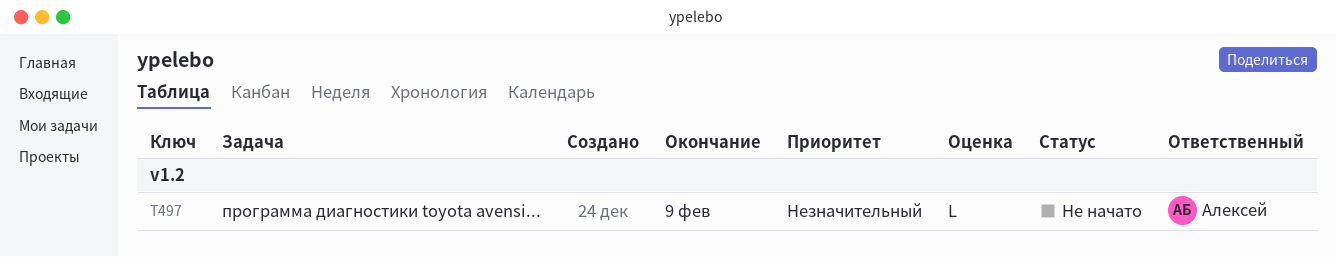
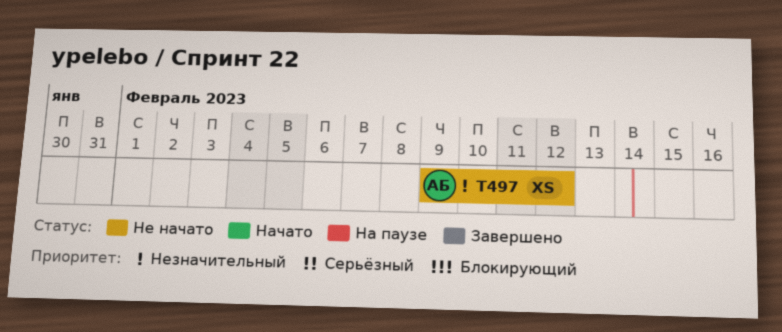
T497, estimate: L -> XS
T497, due: Feb 9 -> Feb 12

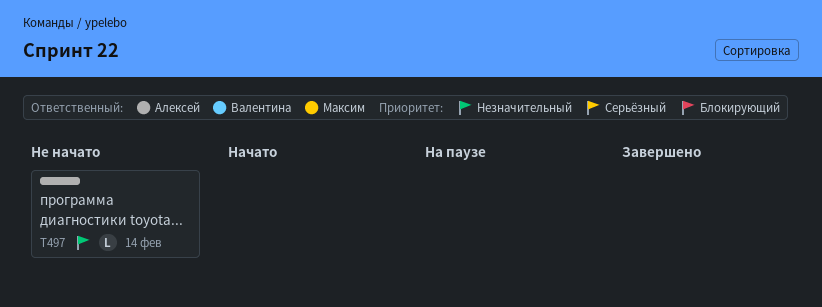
T497, estimate: XS -> L
T497, due: Feb 12 -> Feb 14

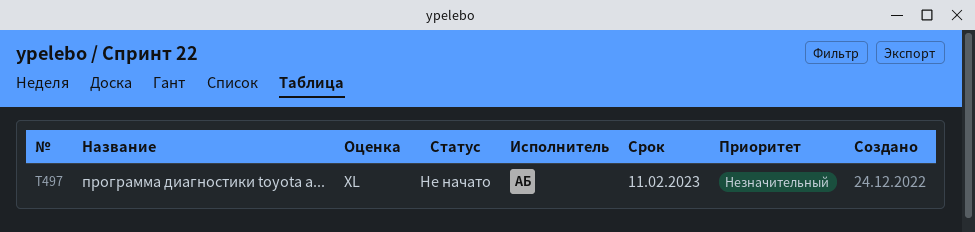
T497, estimate: L -> XL
T497, due: Feb 14 -> Feb 11

